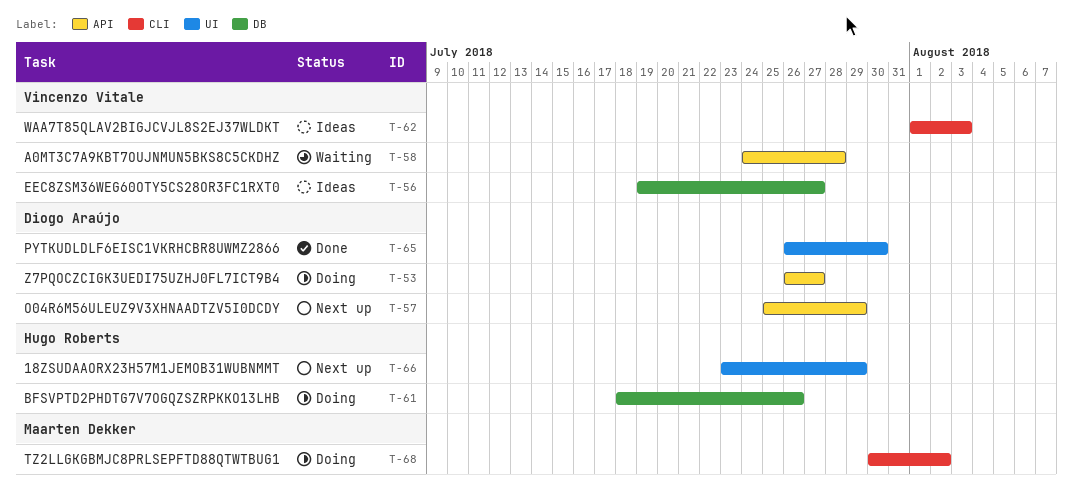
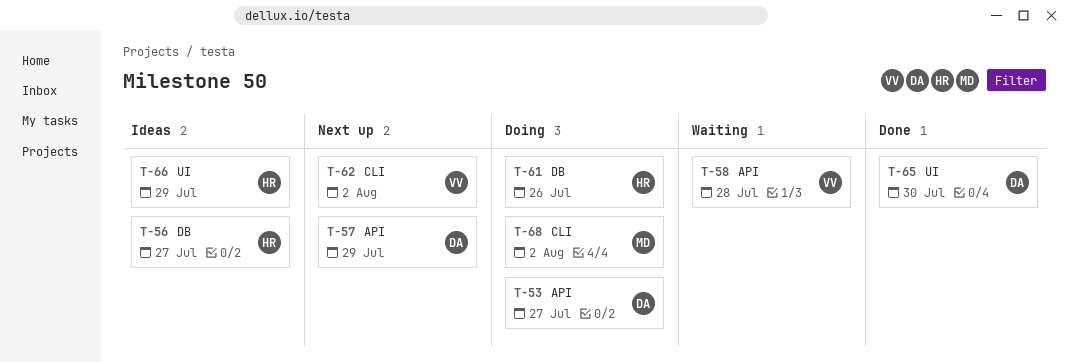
T-56, owner: Vincenzo Vitale -> Hugo Roberts
T-62, status: Ideas -> Next up
T-62, due: Aug 3 -> Aug 2
T-66, status: Next up -> Ideas

